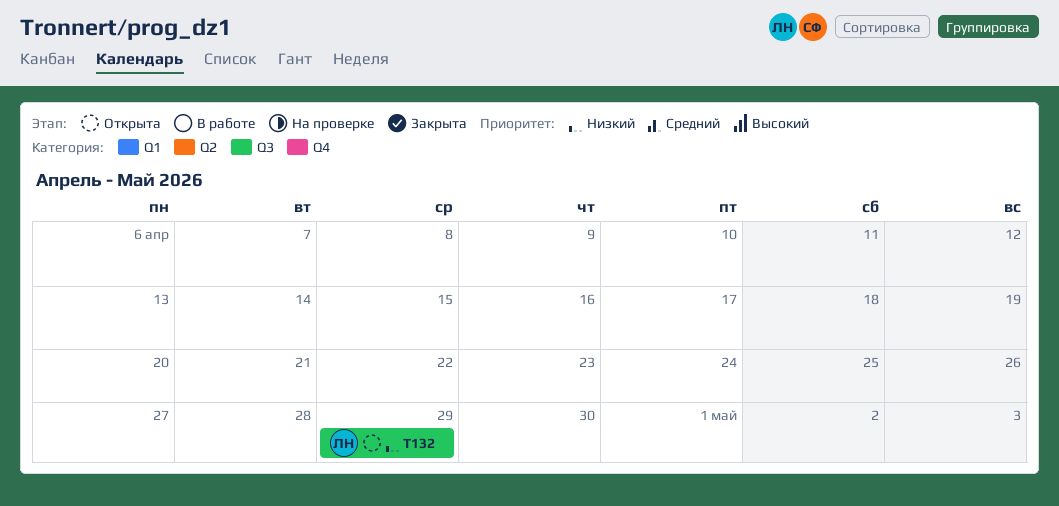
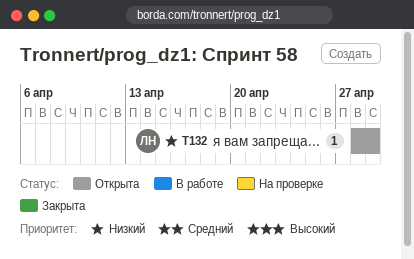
T132, start: Apr 29 -> Apr 28

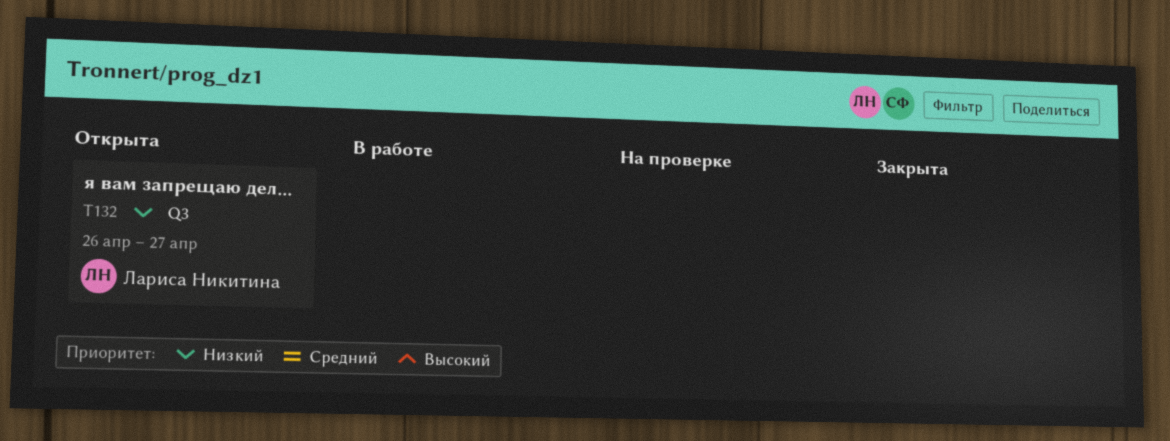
T132, start: Apr 28 -> Apr 26
T132, due: Apr 29 -> Apr 27

